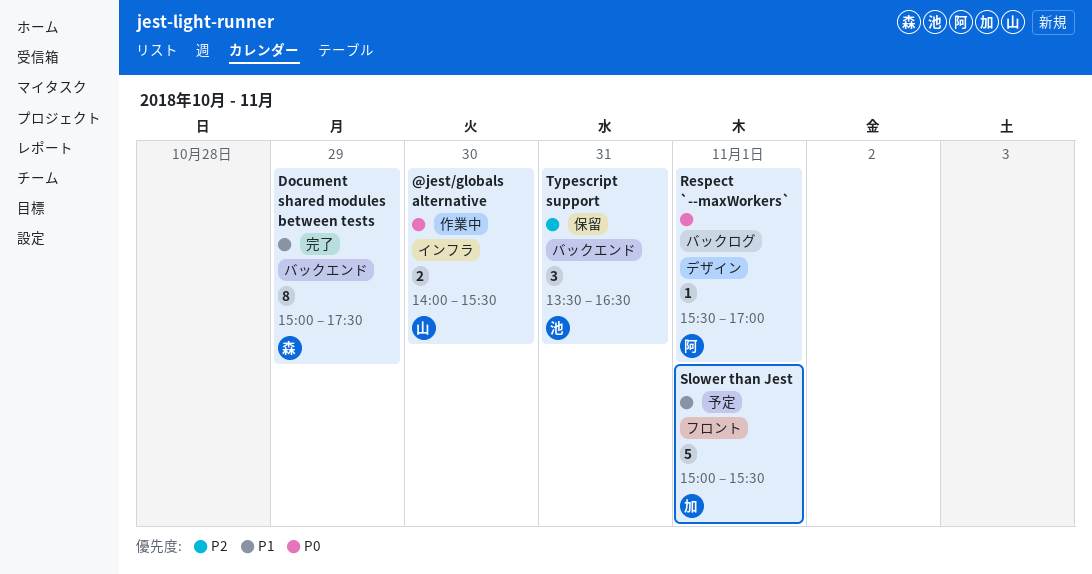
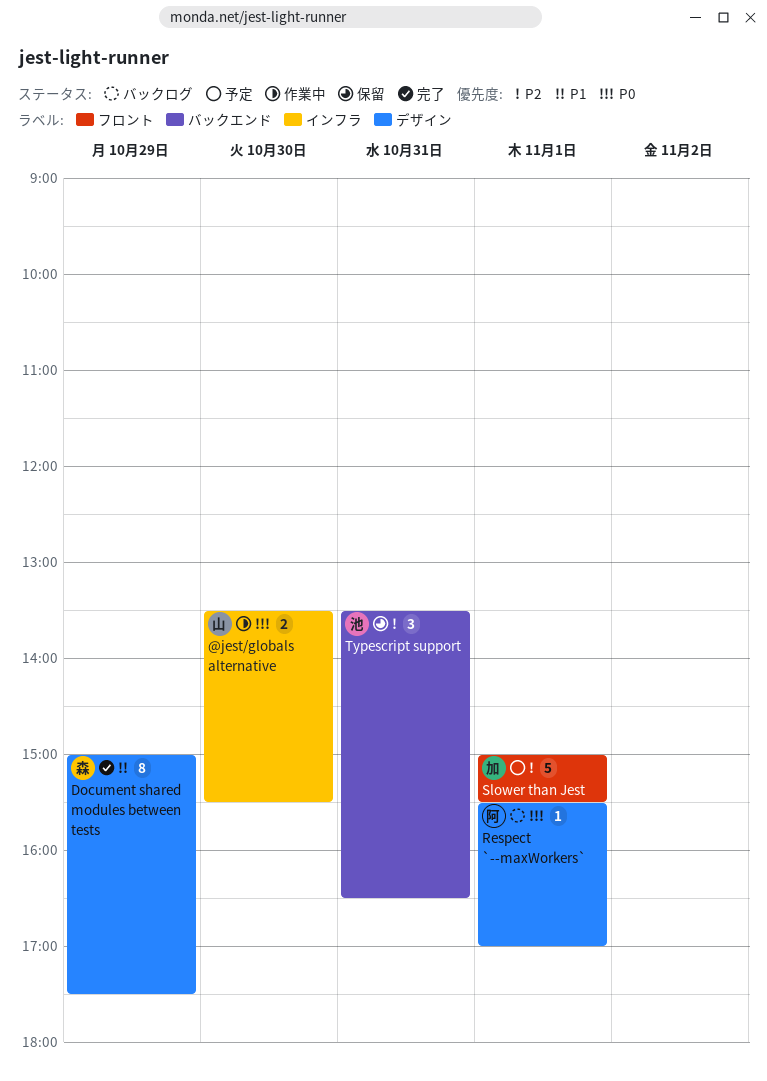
@jest/globals alternative, begins: 14:00 -> 13:30
Document shared modules between tests, label: バックエンド -> デザイン
Slower than Jest, priority: P1 -> P2

